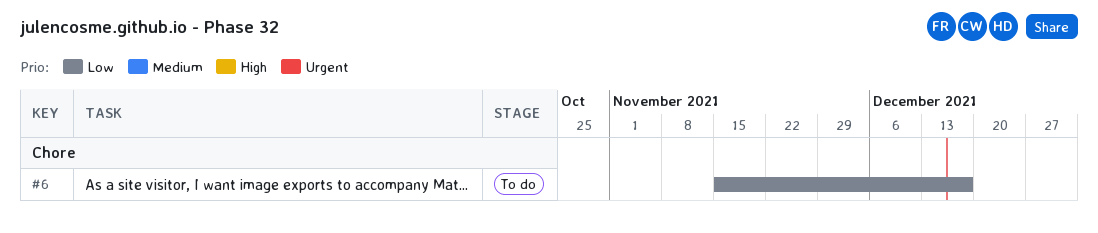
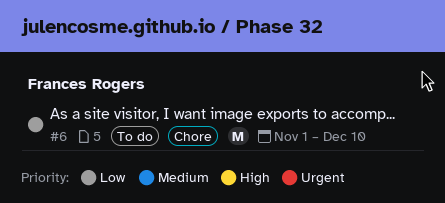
#6, start: Nov 15 -> Nov 1
#6, due: Dec 17 -> Dec 10

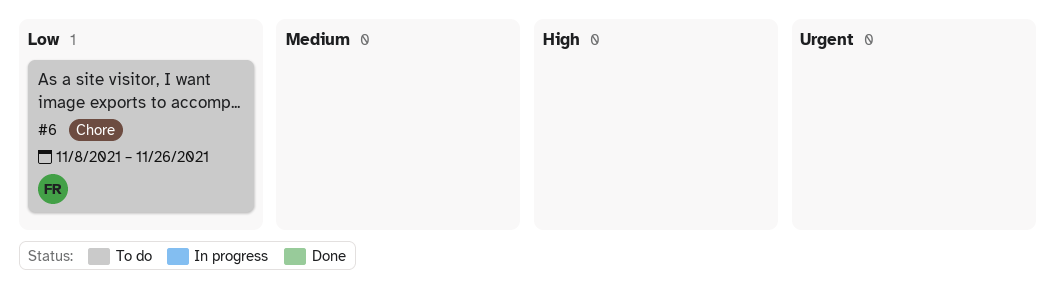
#6, start: Nov 1 -> Nov 8
#6, due: Dec 10 -> Nov 26

